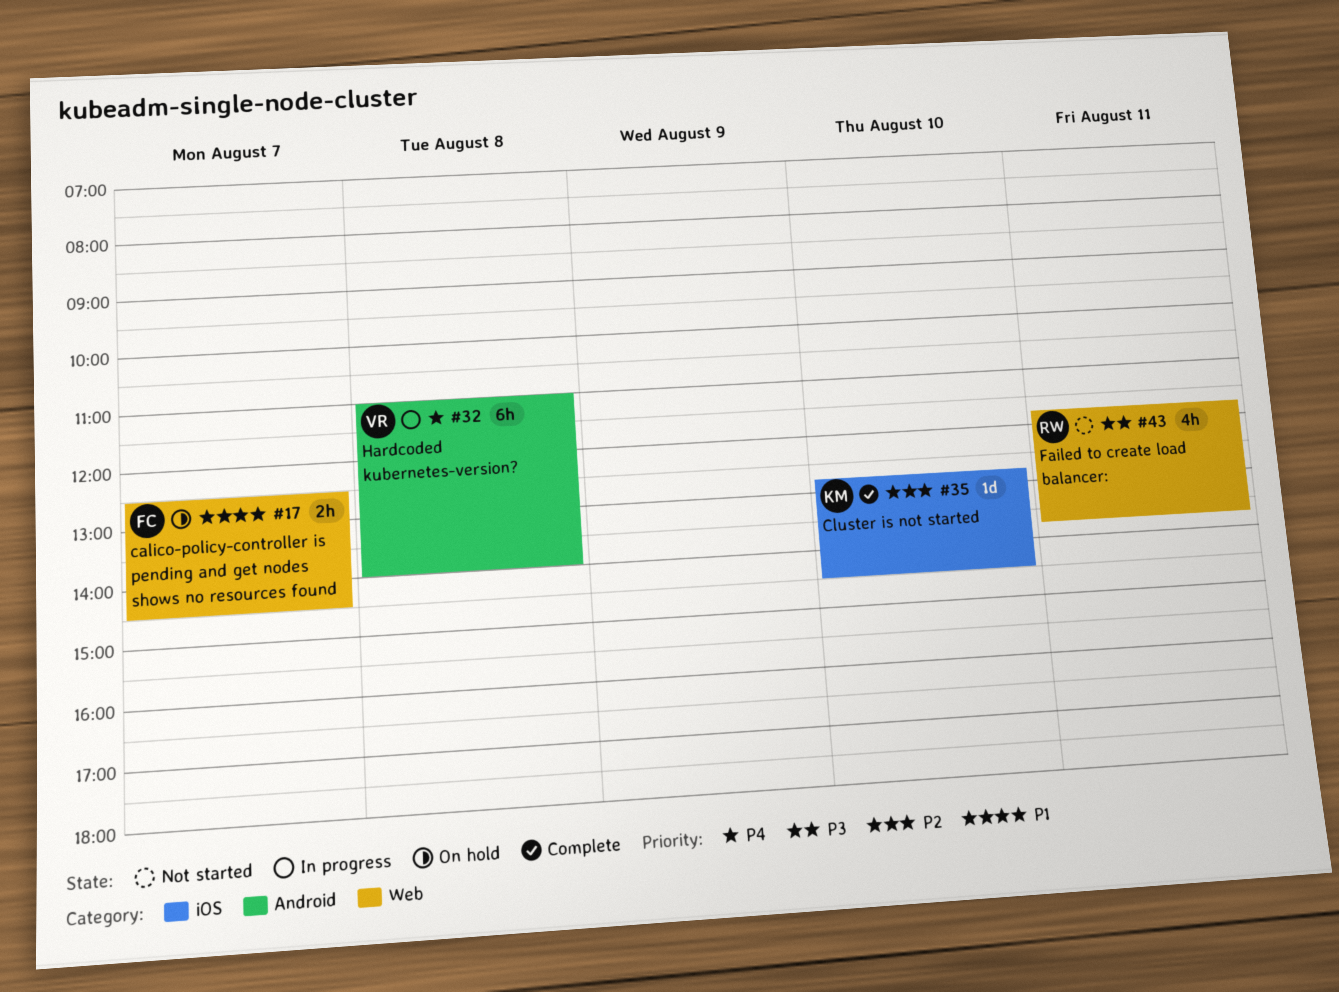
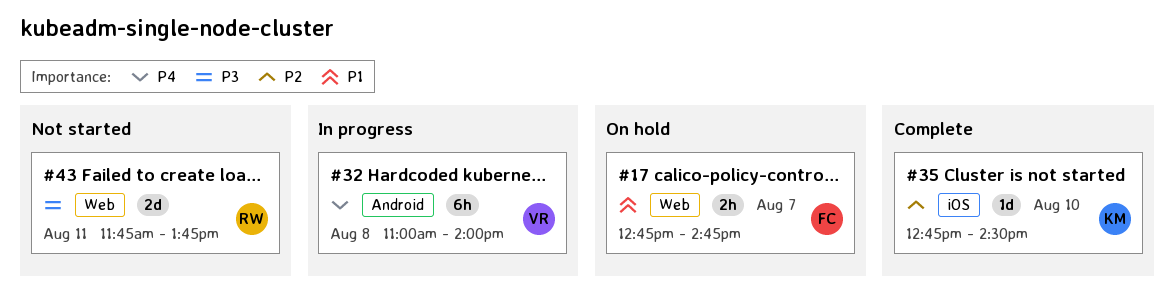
#17, begins: 12:30 -> 12:45
#17, ends: 14:30 -> 14:45
#43, estimate: 4h -> 2d

